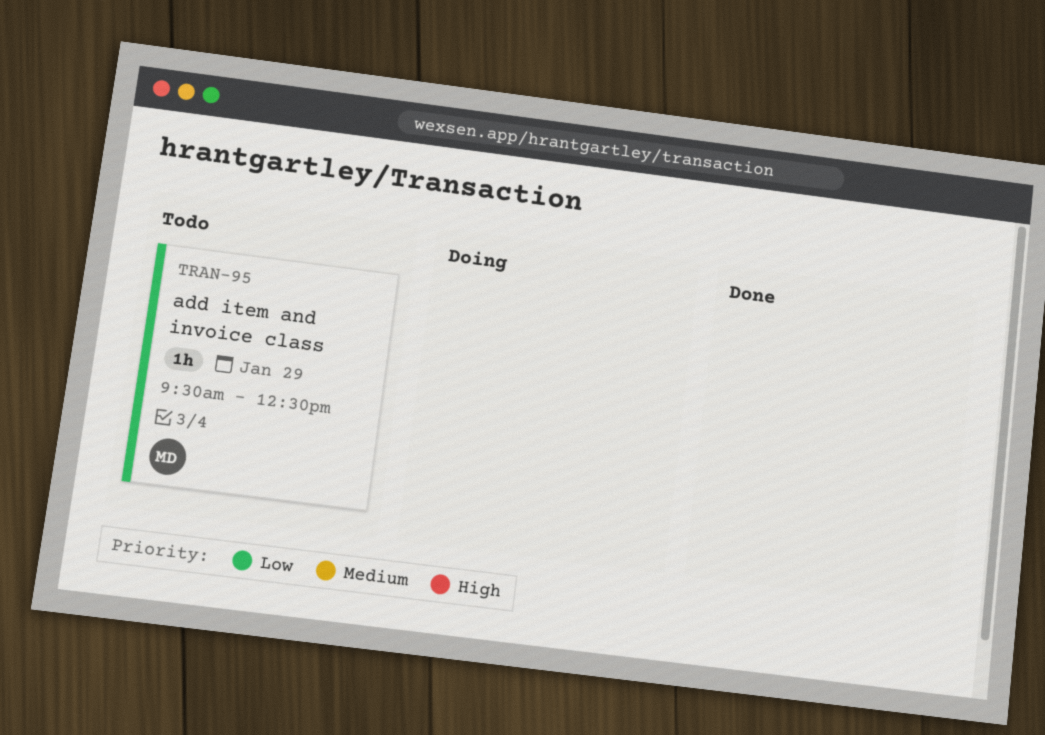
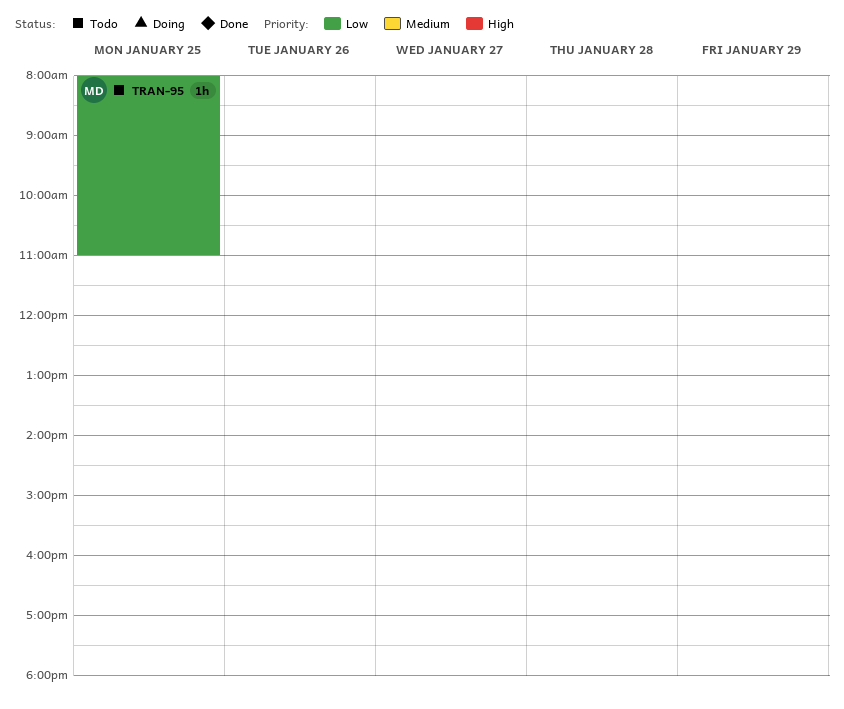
TRAN-95, day: Jan 29 -> Jan 25
TRAN-95, begins: 09:30 -> 08:00
TRAN-95, ends: 12:30 -> 11:00

